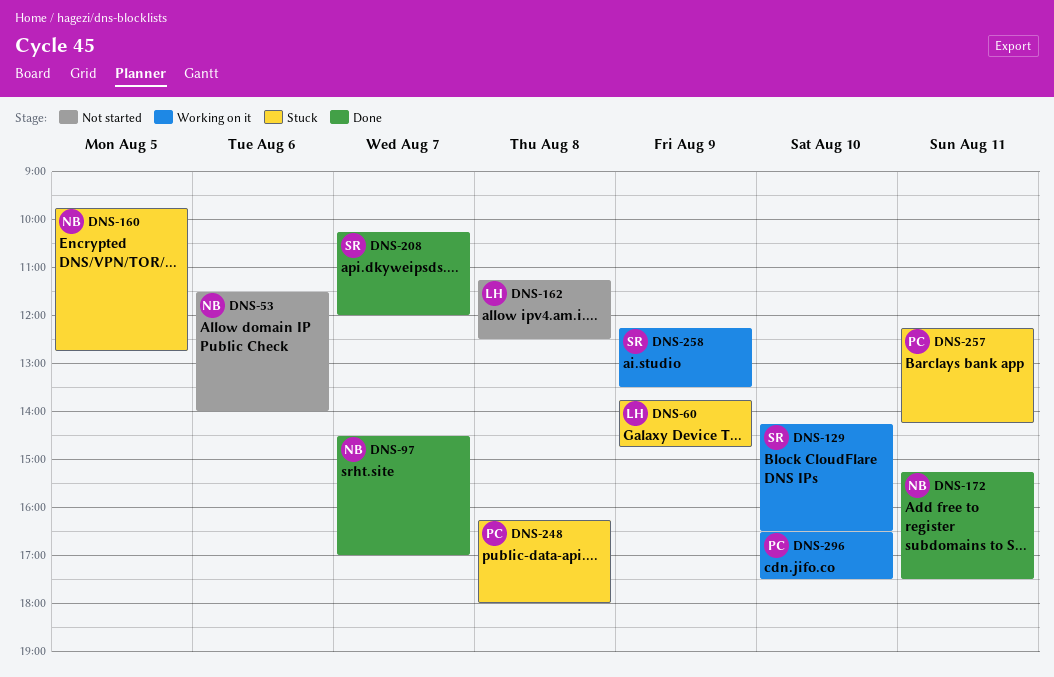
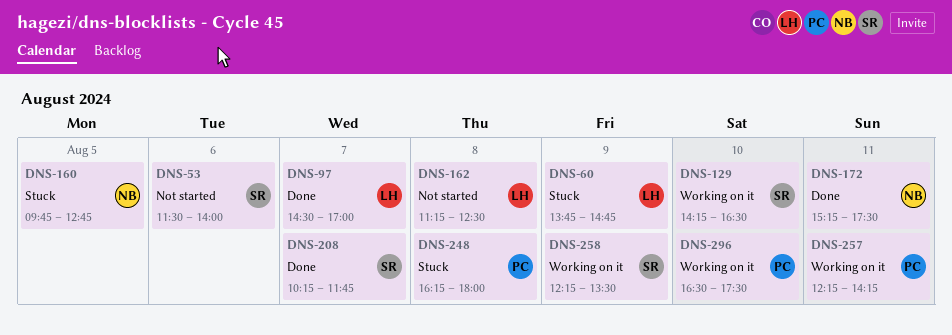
DNS-53, owner: NB -> SR
DNS-97, owner: NB -> LH
DNS-208, ends: 12:00 -> 11:45
DNS-257, status: Stuck -> Working on it

